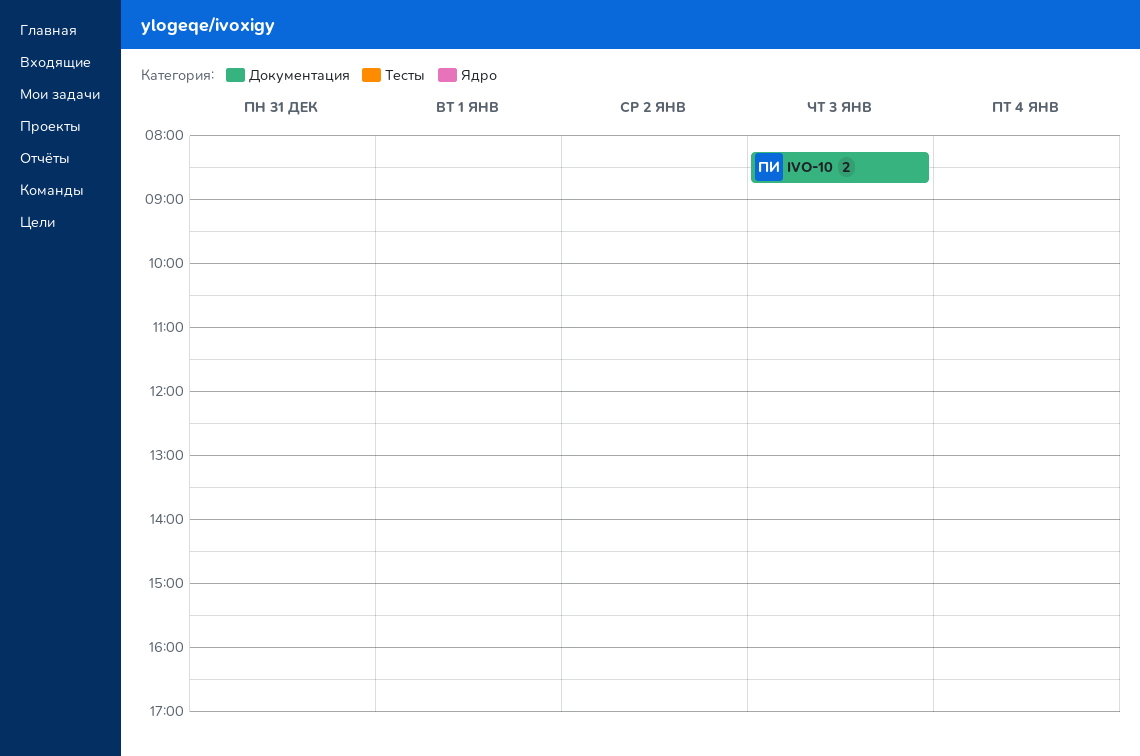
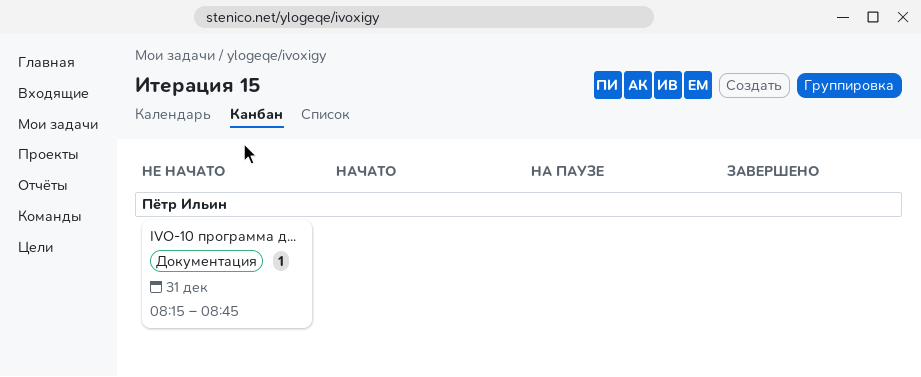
IVO-10, estimate: 2 -> 1
IVO-10, day: Jan 3 -> Dec 31

